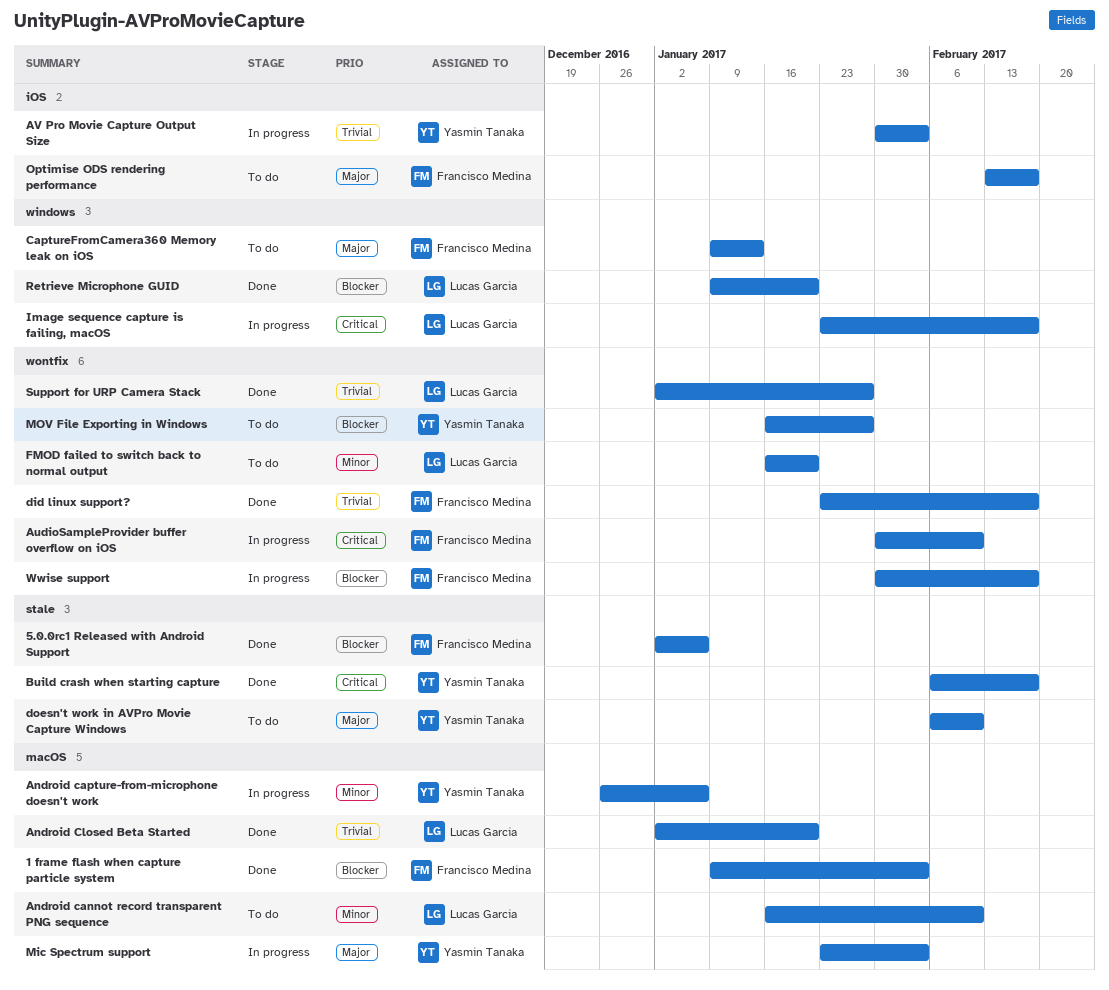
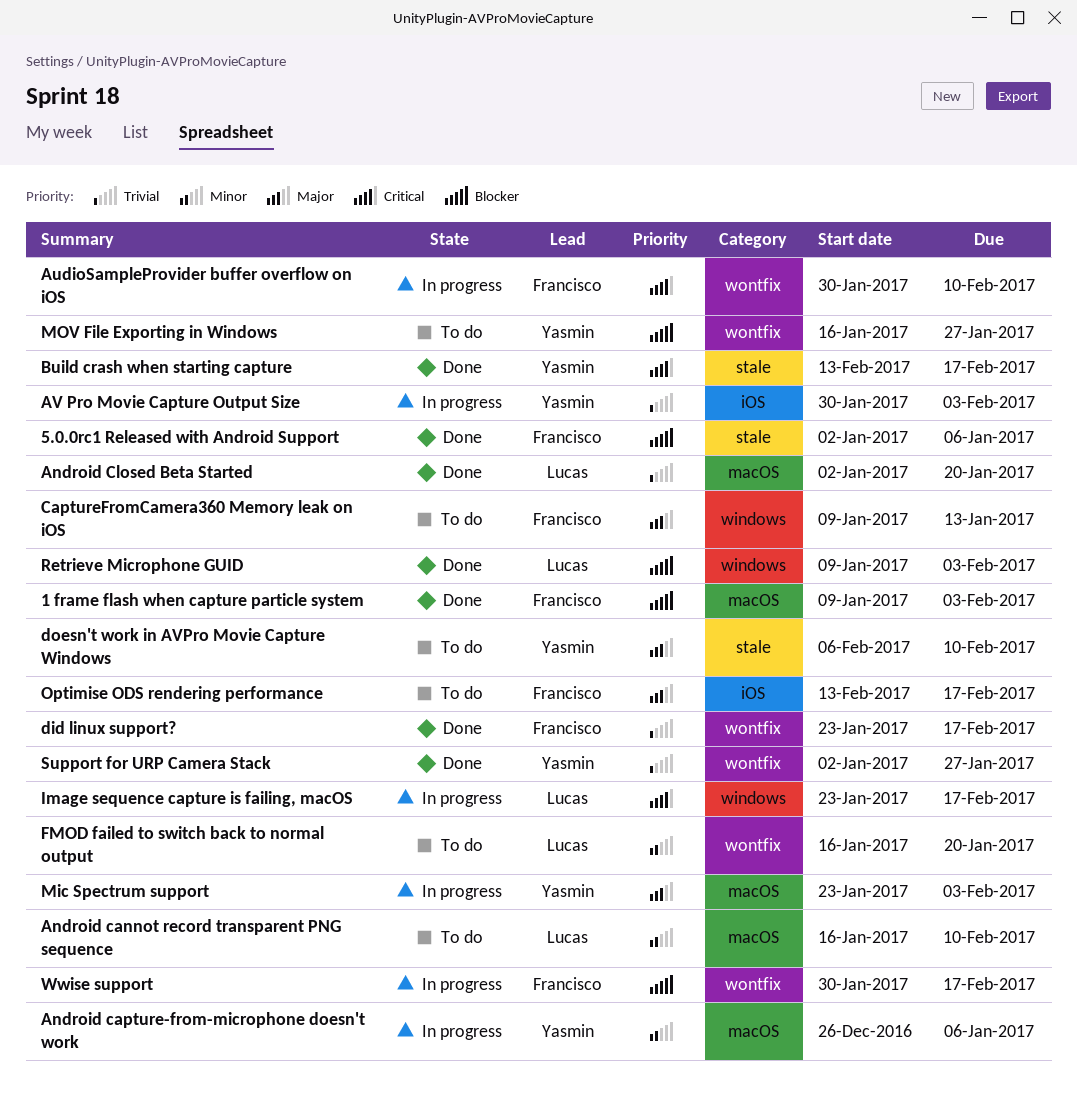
Build crash when starting capture, start: Feb 6 -> Feb 13
Retrieve Microphone GUID, due: Jan 20 -> Feb 3
Support for URP Camera Stack, owner: Lucas Garcia -> Yasmin Tanaka

